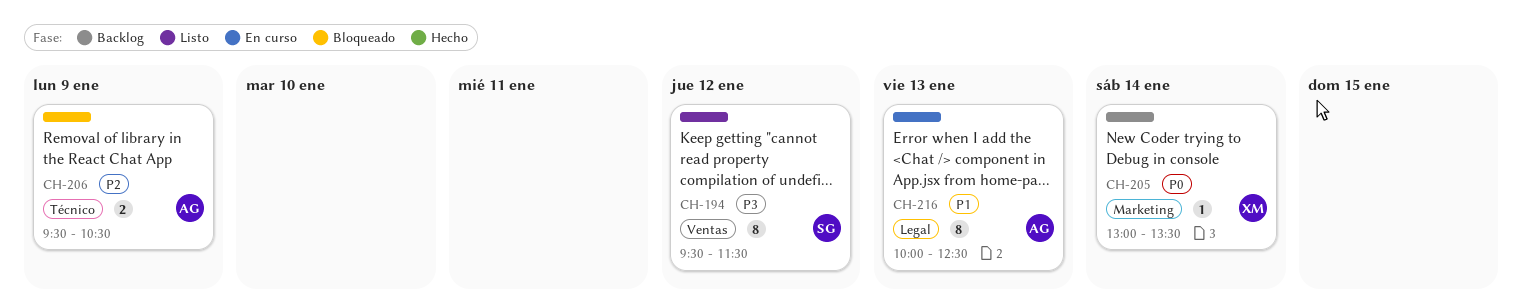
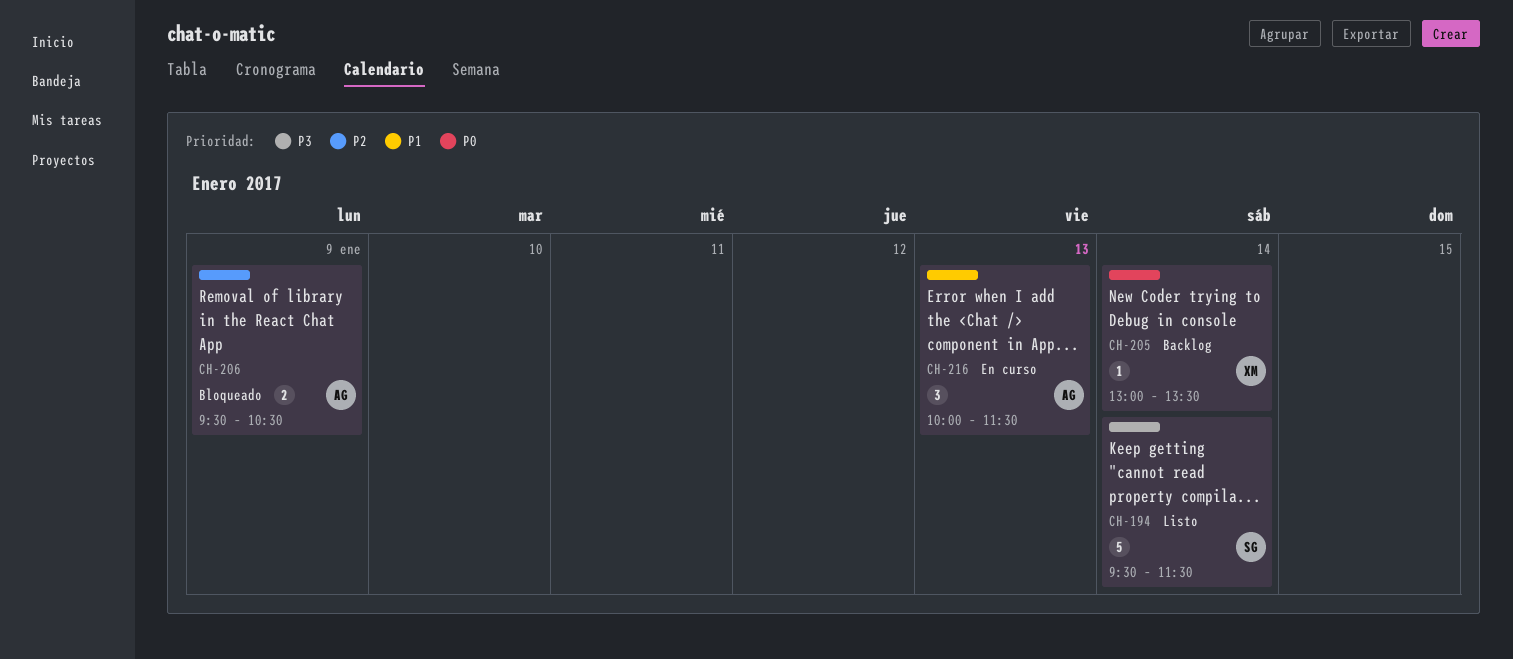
CH-194, estimate: 8 -> 5
CH-194, day: Jan 12 -> Jan 14
CH-216, estimate: 8 -> 3
CH-216, ends: 12:30 -> 11:30

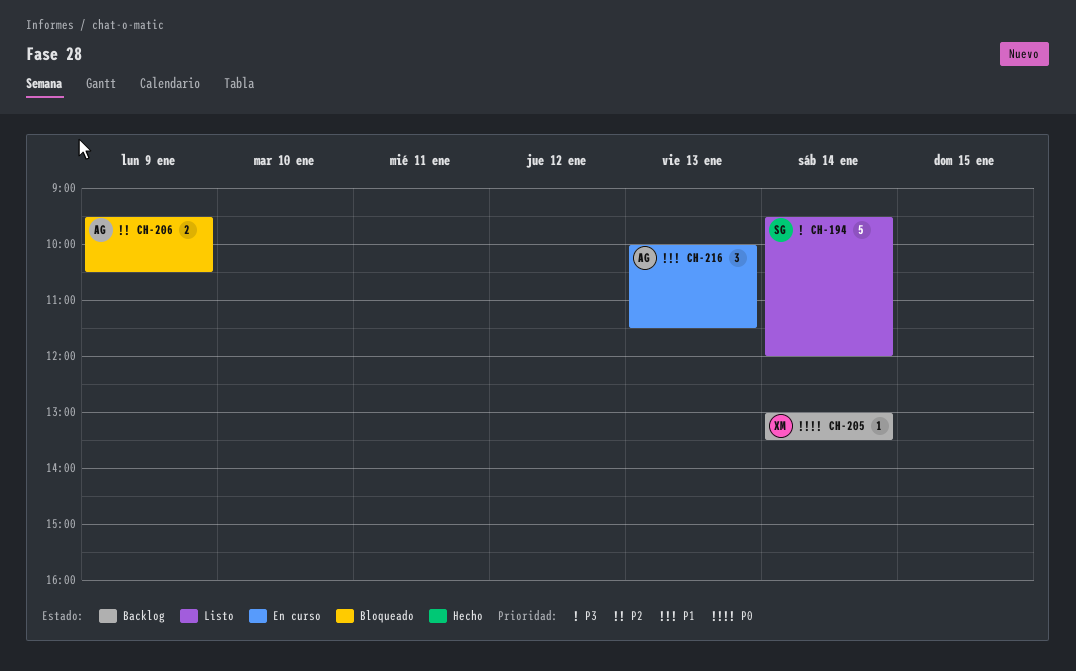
CH-194, ends: 11:30 -> 12:00

